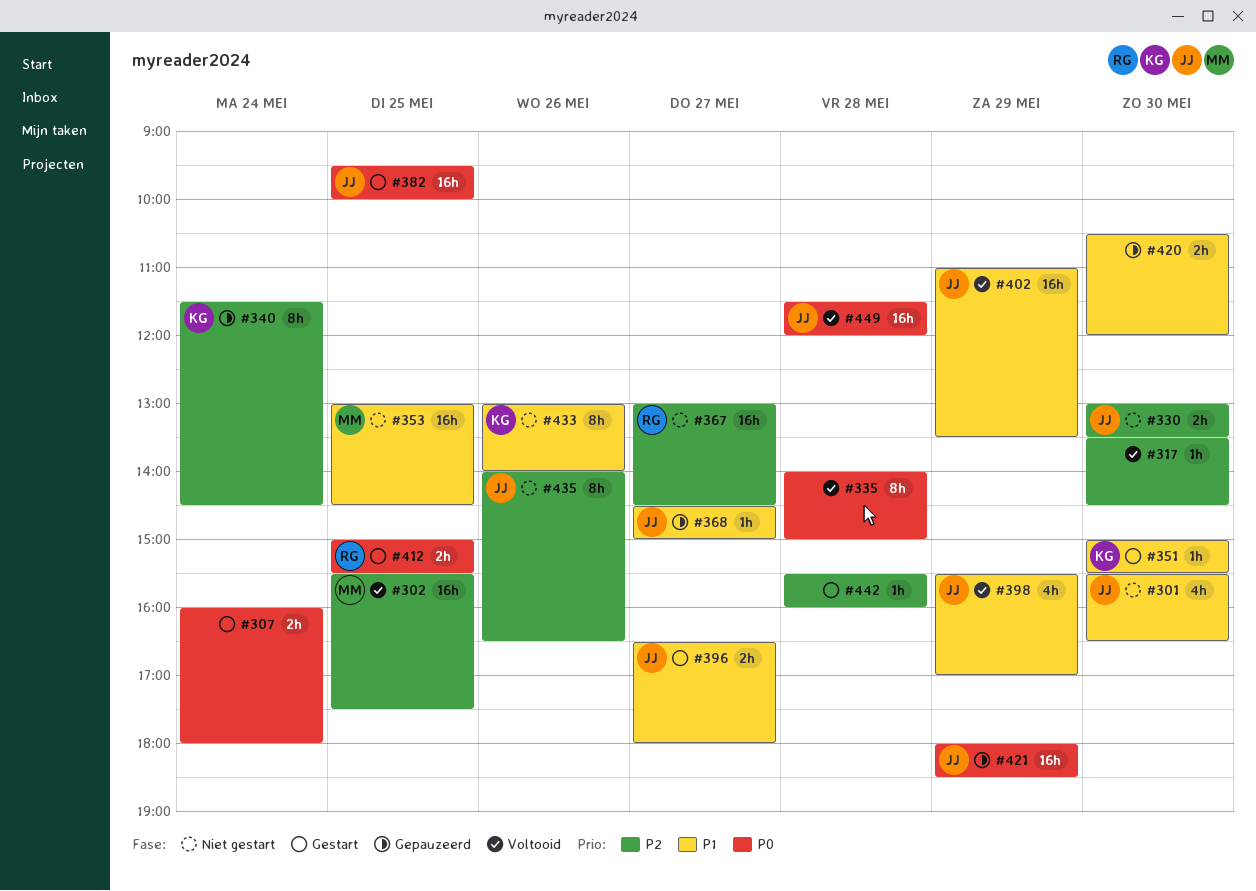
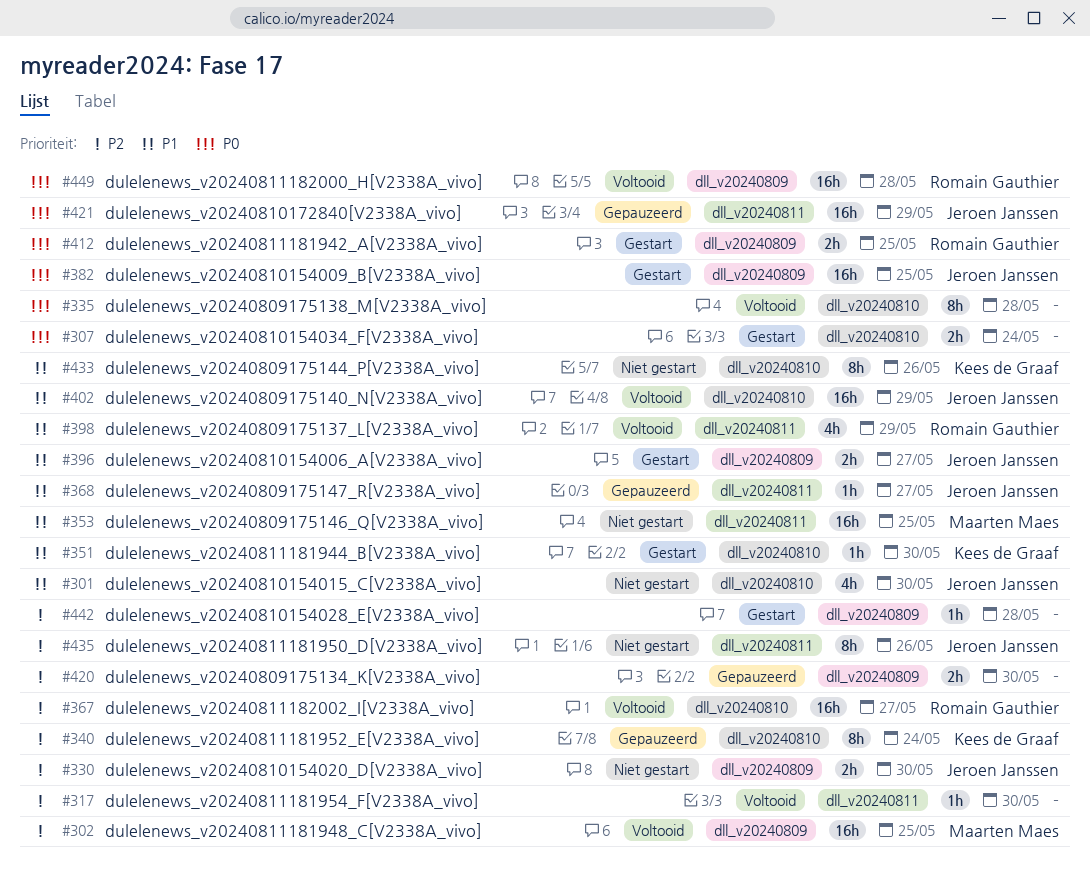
#367, status: Niet gestart -> Voltooid
#398, owner: Jeroen Janssen -> Romain Gauthier
#420, priority: P1 -> P2
#449, owner: Jeroen Janssen -> Romain Gauthier

